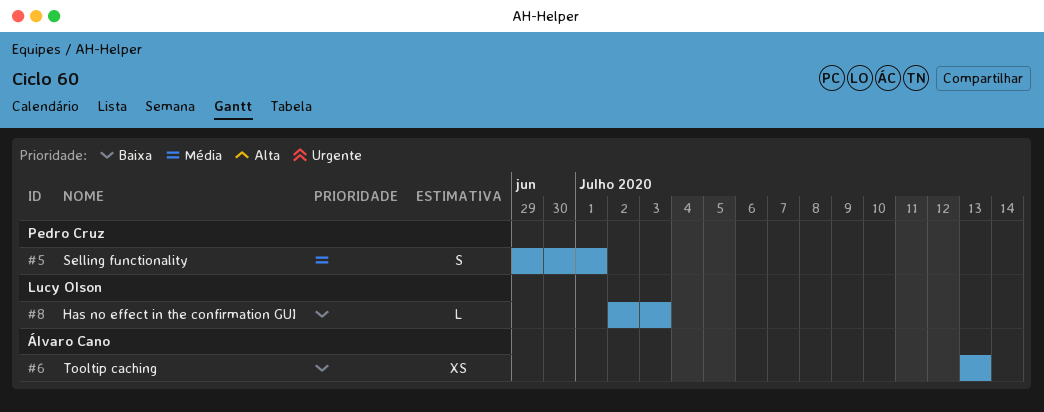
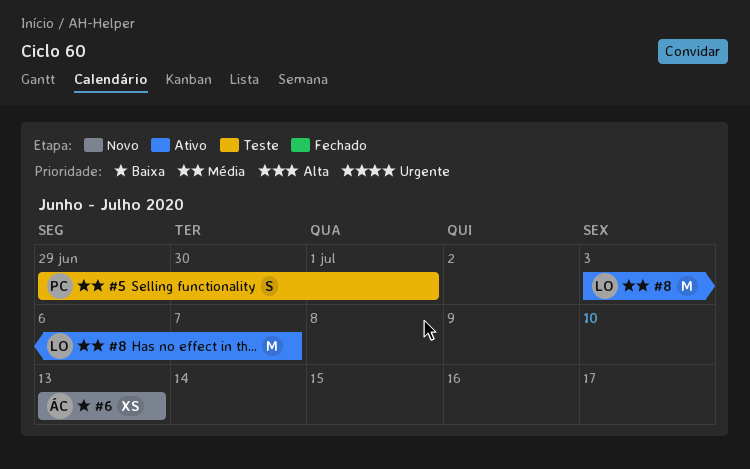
#8, priority: Baixa -> Média
#8, estimate: L -> M
#8, start: Jul 2 -> Jul 3
#8, due: Jul 3 -> Jul 7

